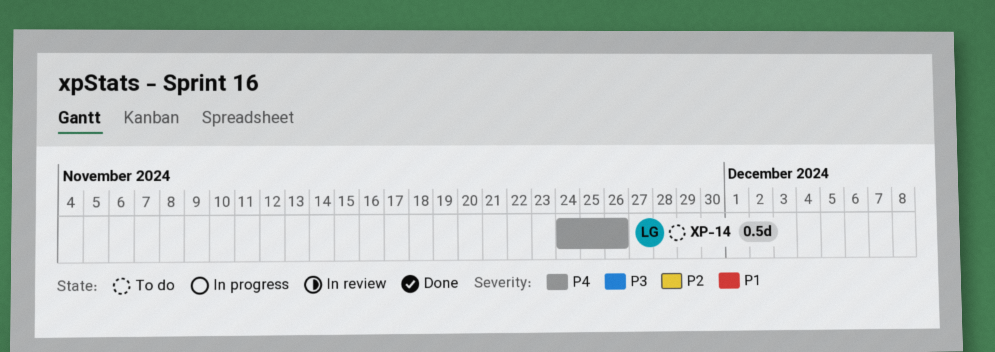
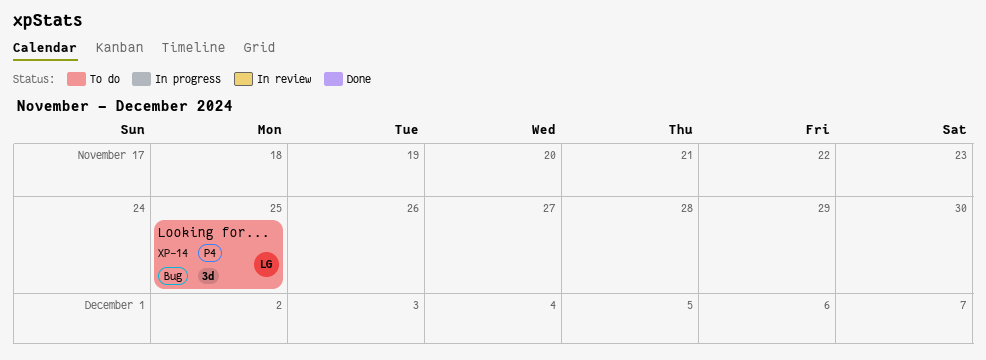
XP-14, estimate: 0.5d -> 3d
XP-14, due: Nov 26 -> Nov 25

